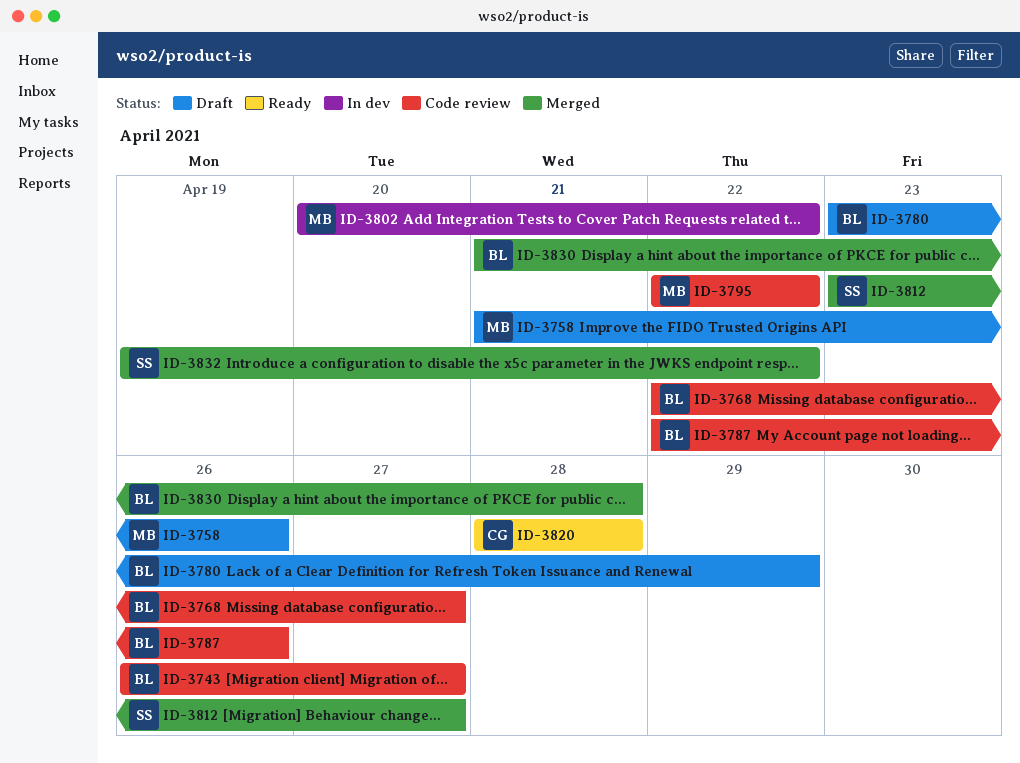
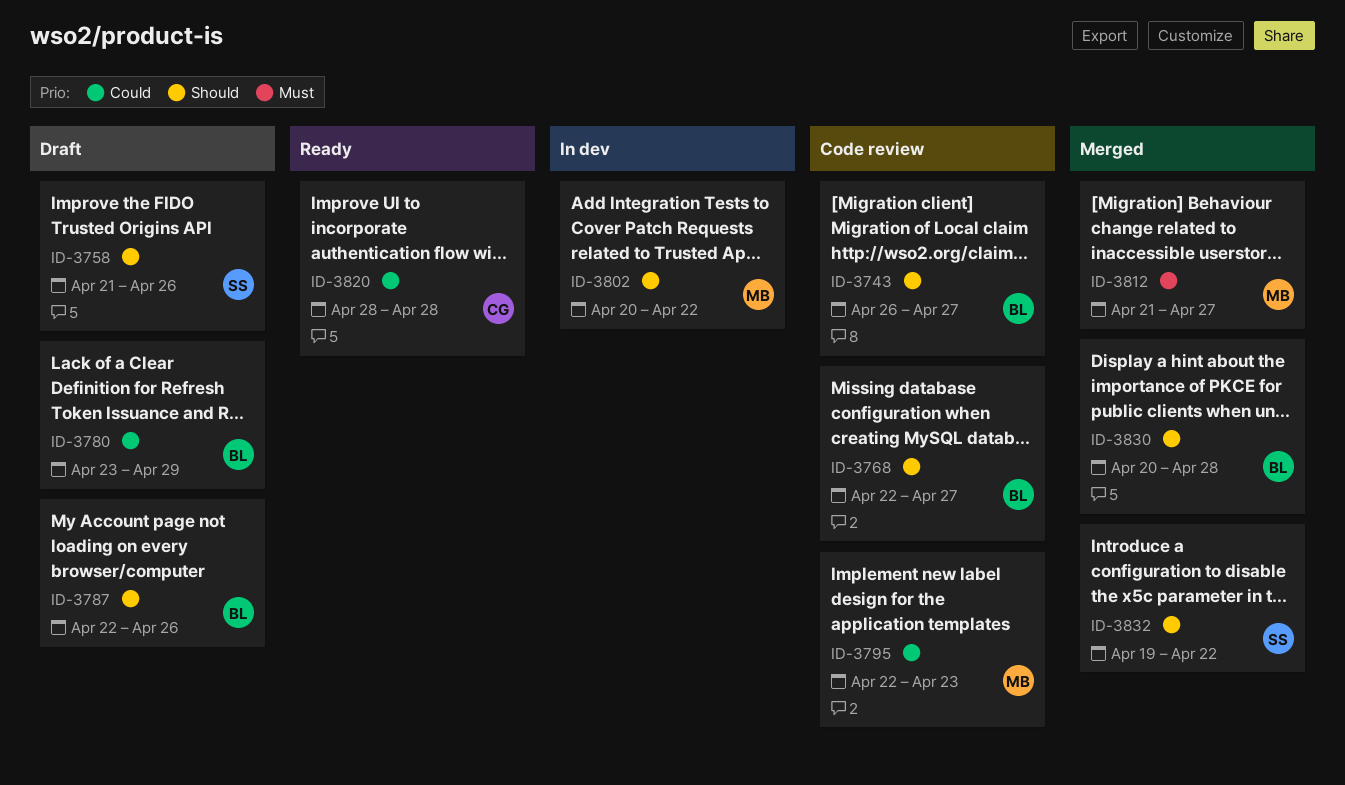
ID-3758, owner: MB -> SS
ID-3787, status: Code review -> Draft
ID-3795, due: Apr 22 -> Apr 23
ID-3812, owner: SS -> MB
ID-3812, start: Apr 23 -> Apr 21
ID-3830, start: Apr 21 -> Apr 20

